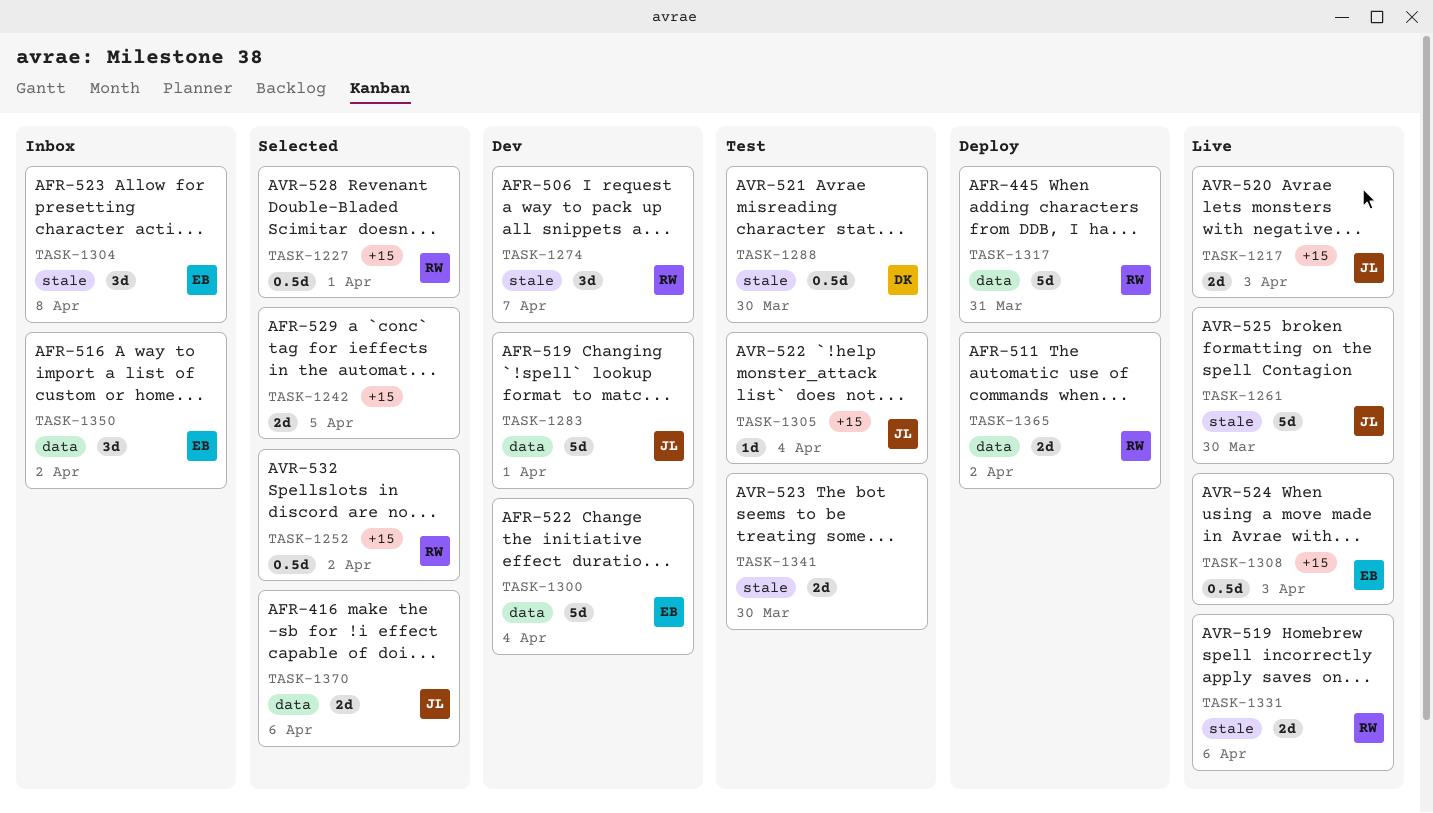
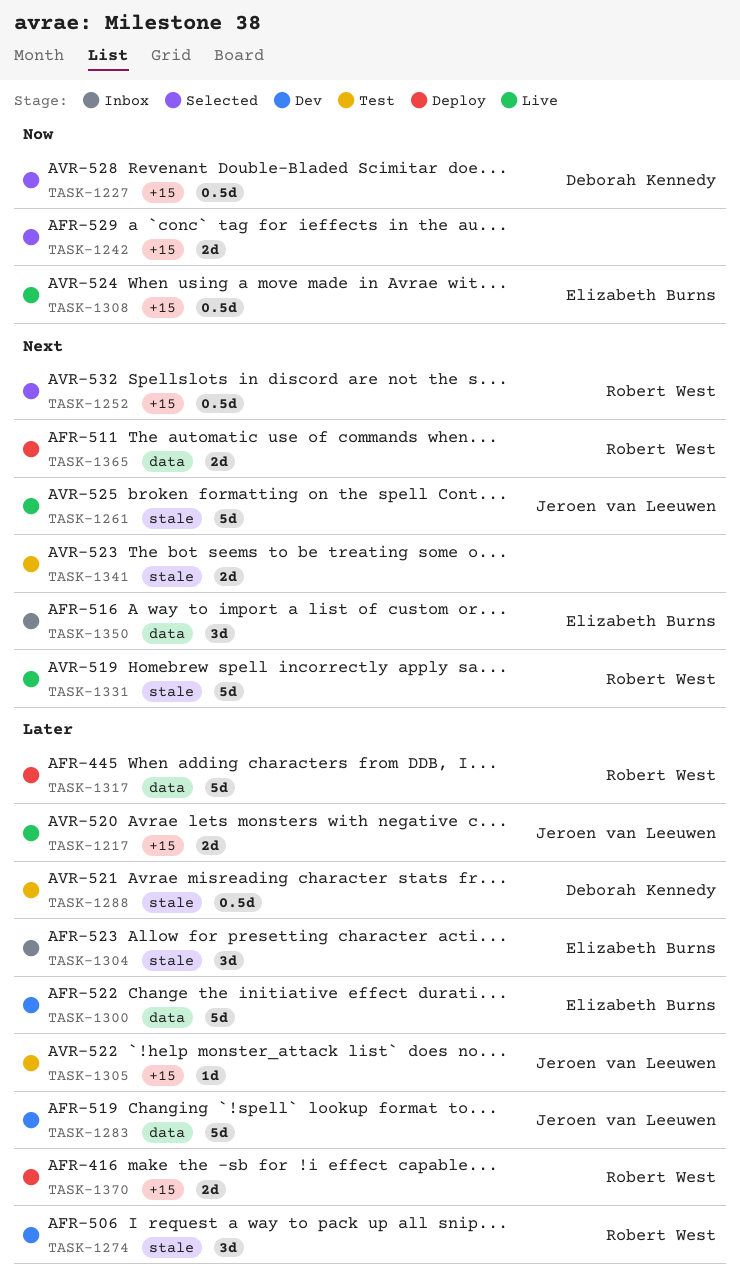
TASK-1227, owner: Robert West -> Deborah Kennedy
TASK-1331, estimate: 2d -> 5d
TASK-1370, status: Selected -> Deploy
TASK-1370, owner: Jeroen van Leeuwen -> Robert West
TASK-1370, label: data -> +15

